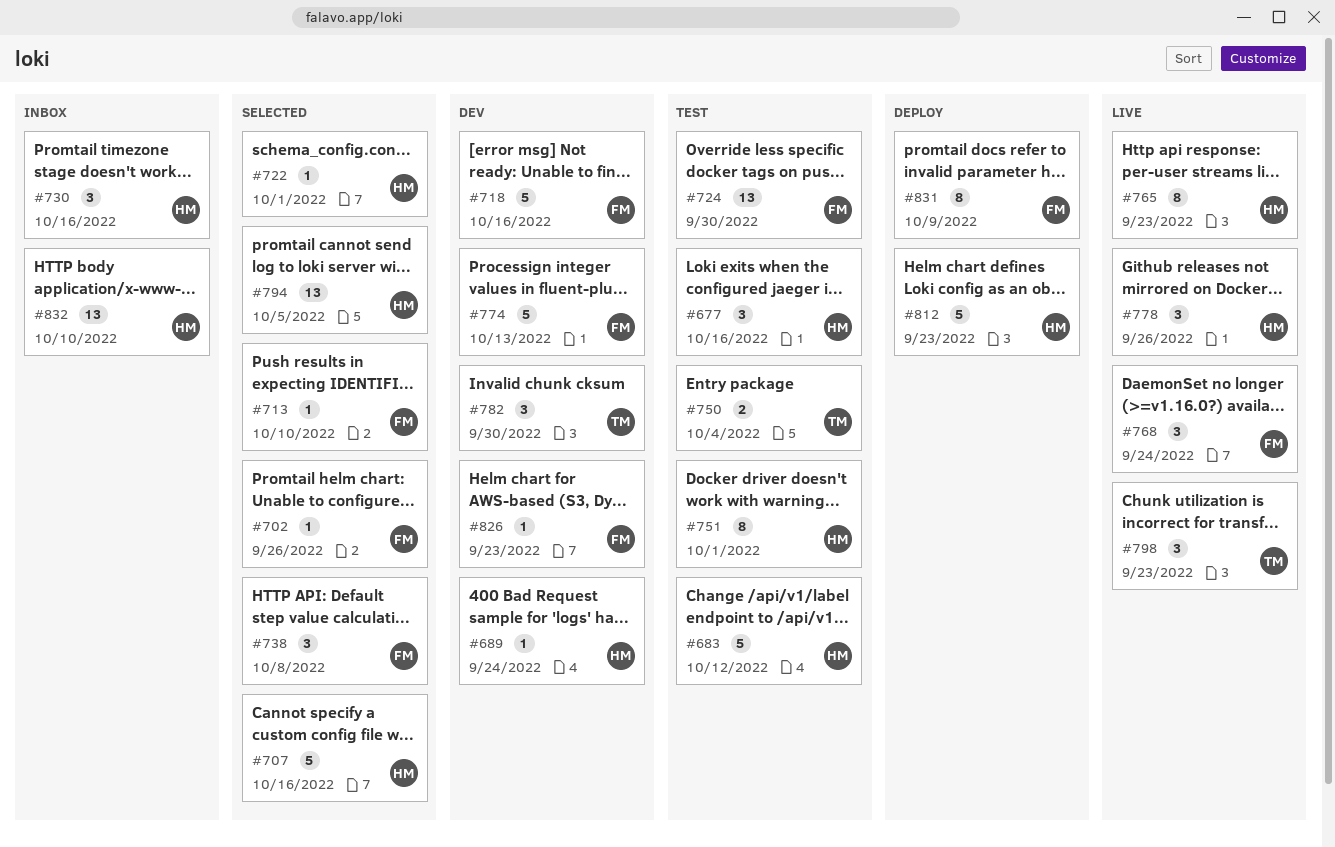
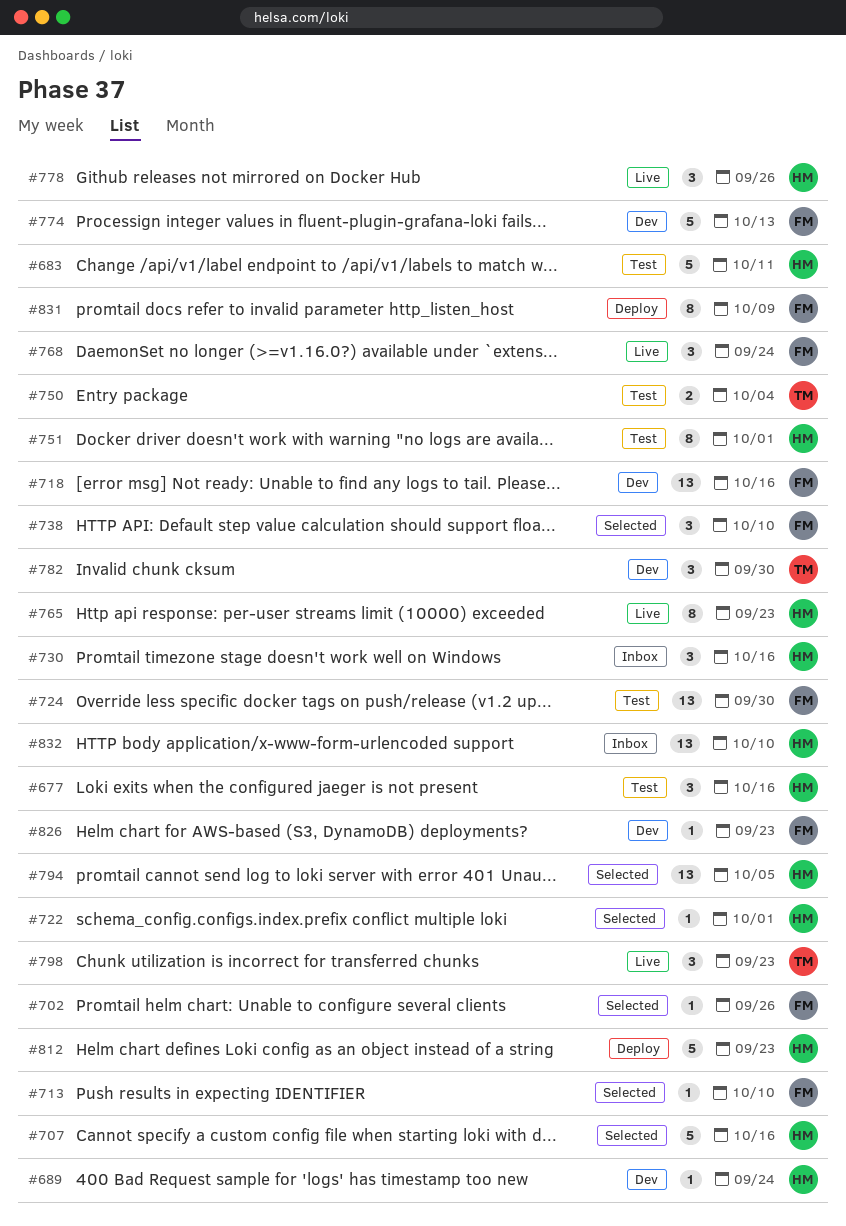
#683, due: Oct 12 -> Oct 11
#718, estimate: 5 -> 13
#738, due: Oct 8 -> Oct 10

